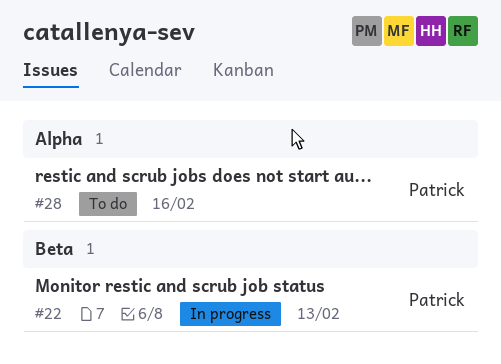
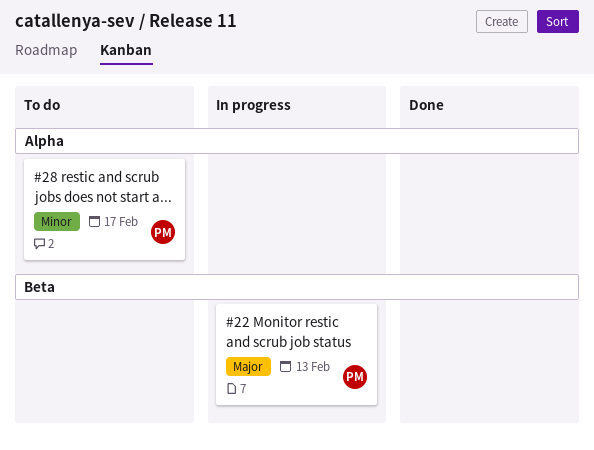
#28, due: Feb 16 -> Feb 17

